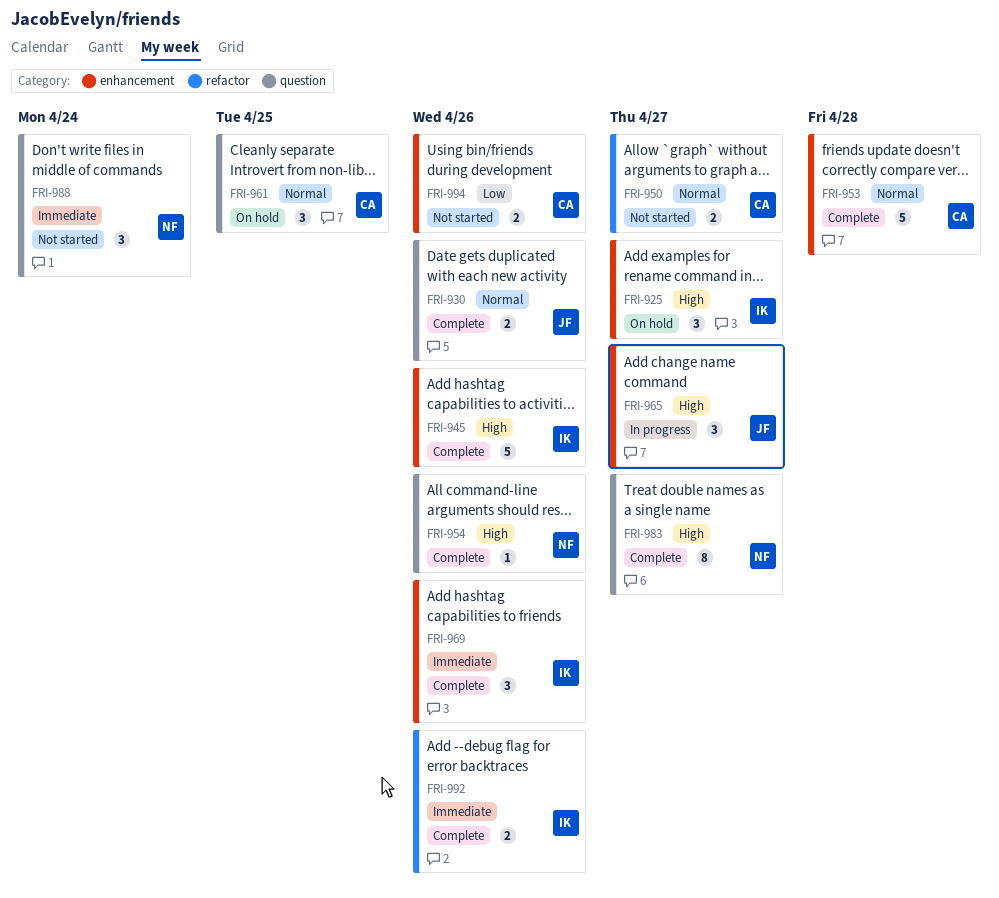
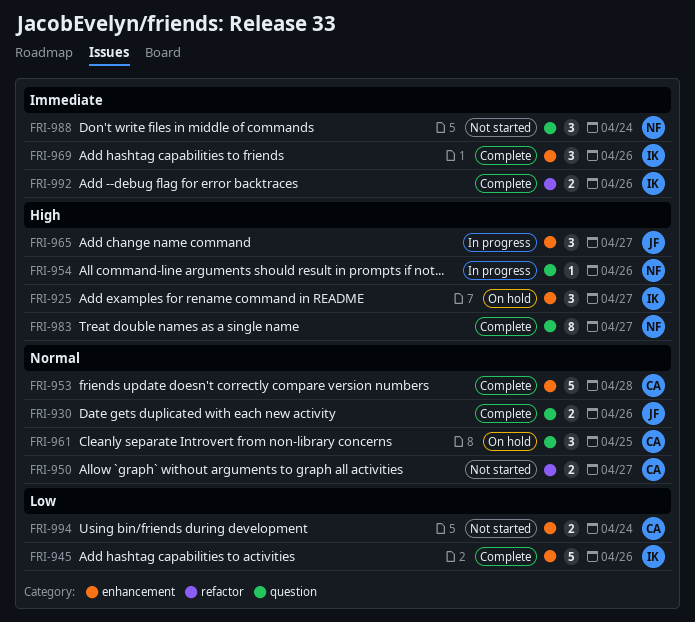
FRI-945, priority: High -> Low
FRI-954, status: Complete -> In progress
FRI-994, due: Apr 26 -> Apr 24

